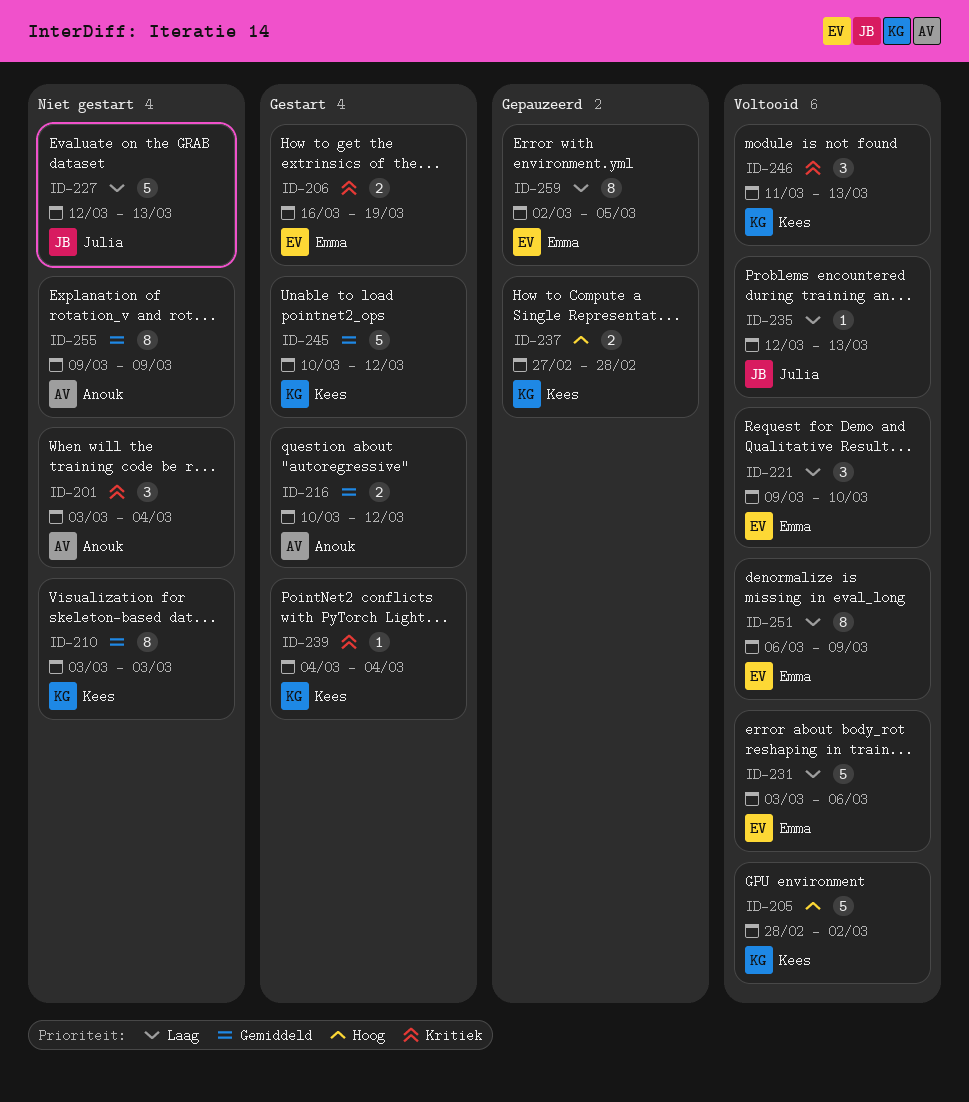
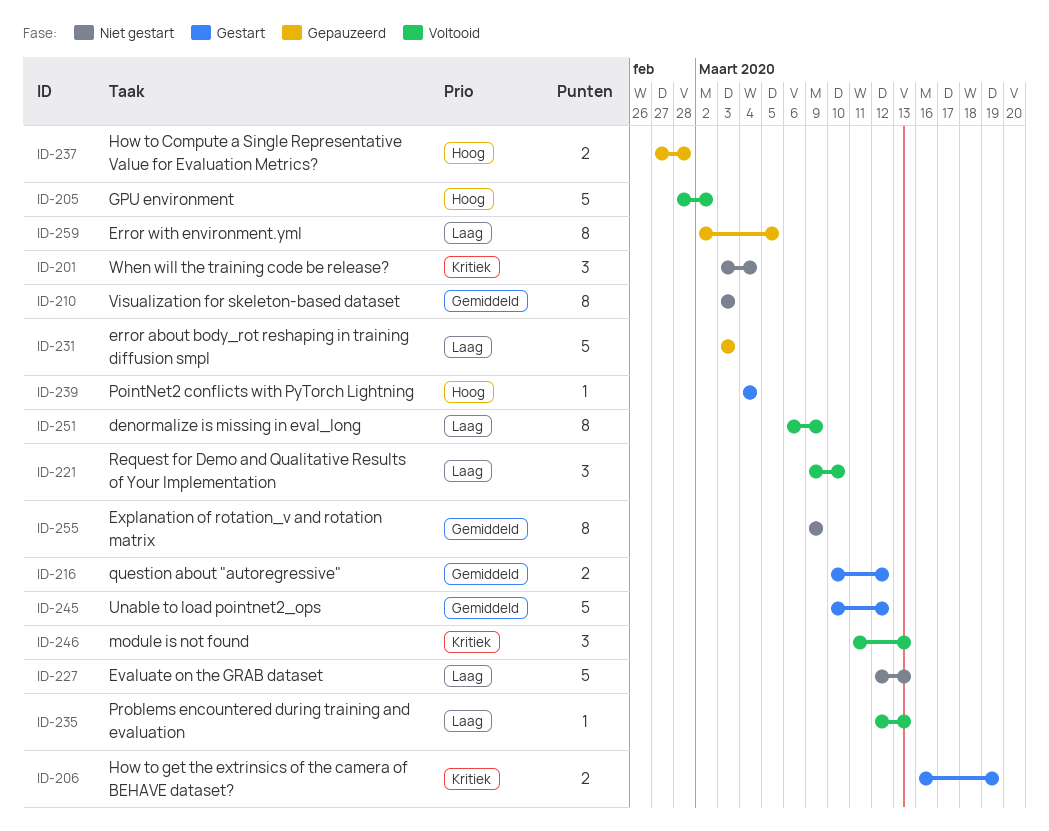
ID-231, status: Voltooid -> Gepauzeerd
ID-231, due: Mar 6 -> Mar 3
ID-239, priority: Kritiek -> Hoog

